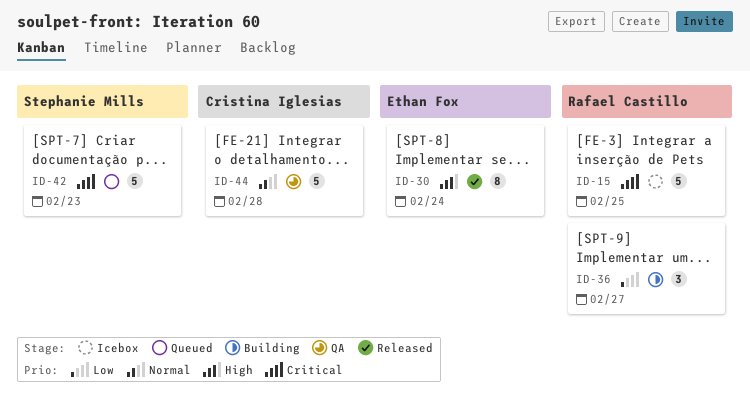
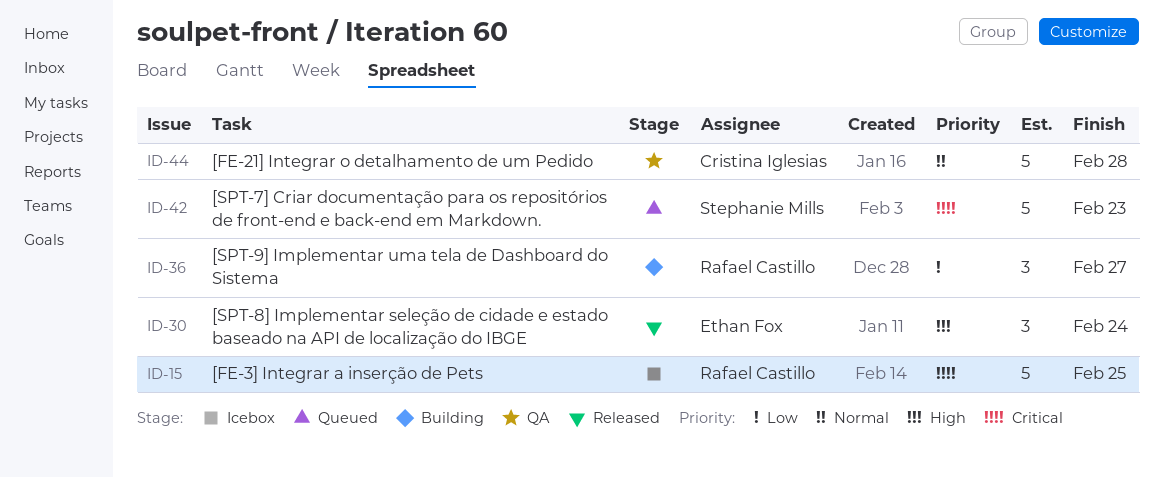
ID-30, estimate: 8 -> 3

